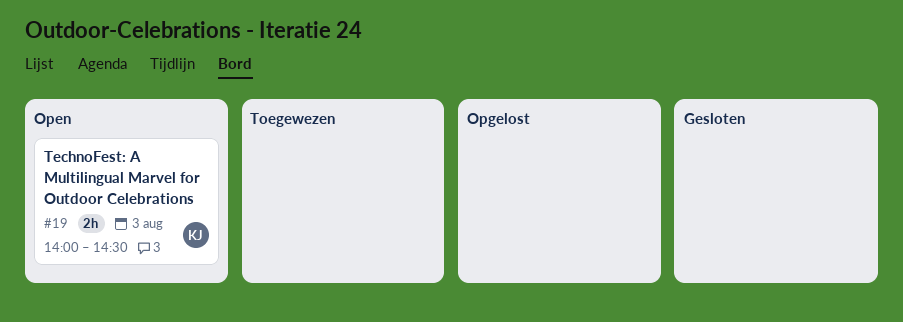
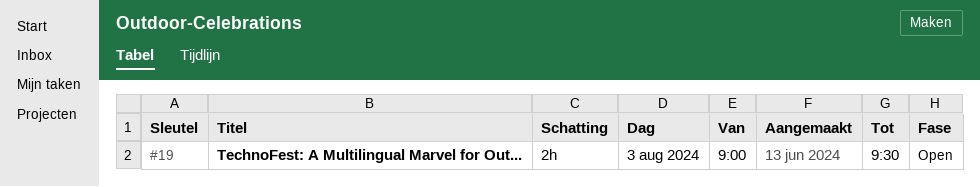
#19, begins: 14:00 -> 09:00
#19, ends: 14:30 -> 09:30

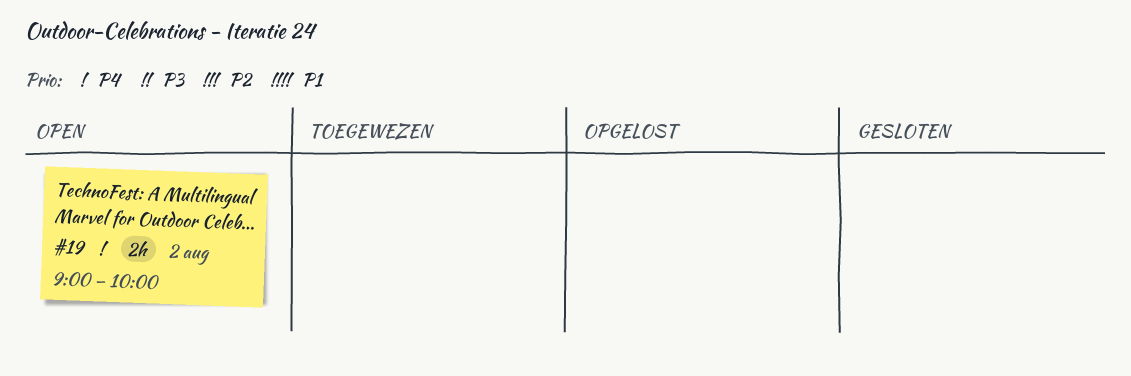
#19, day: Aug 3 -> Aug 2
#19, ends: 09:30 -> 10:00

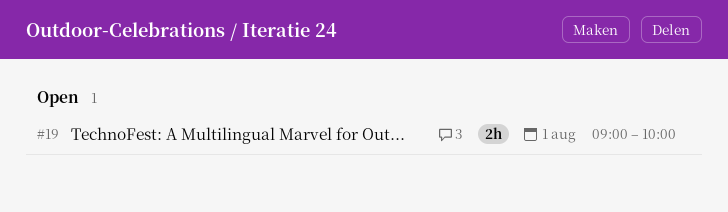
#19, day: Aug 2 -> Aug 1

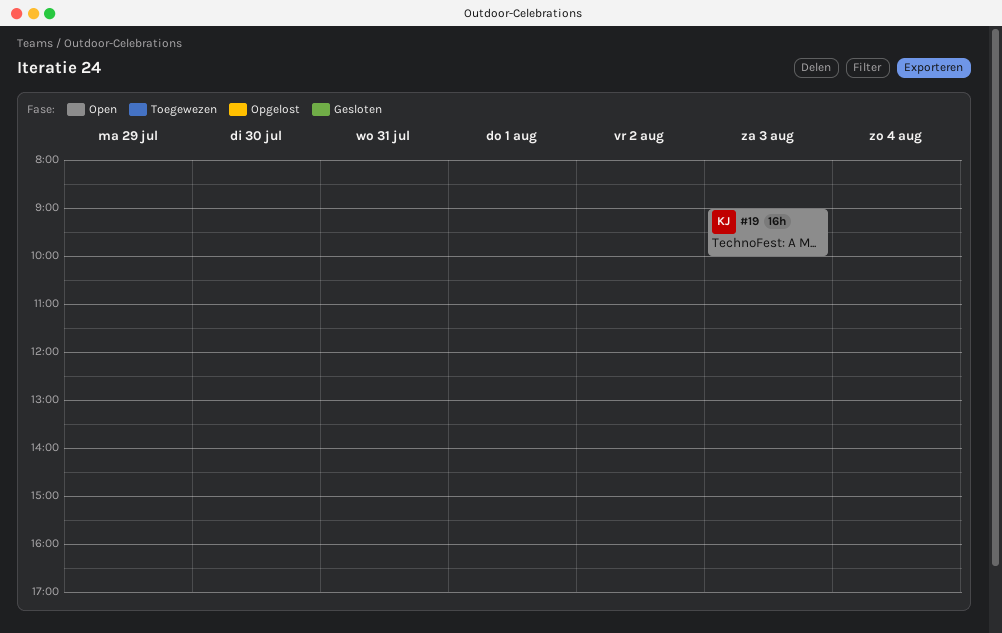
#19, estimate: 2h -> 16h
#19, day: Aug 1 -> Aug 3

